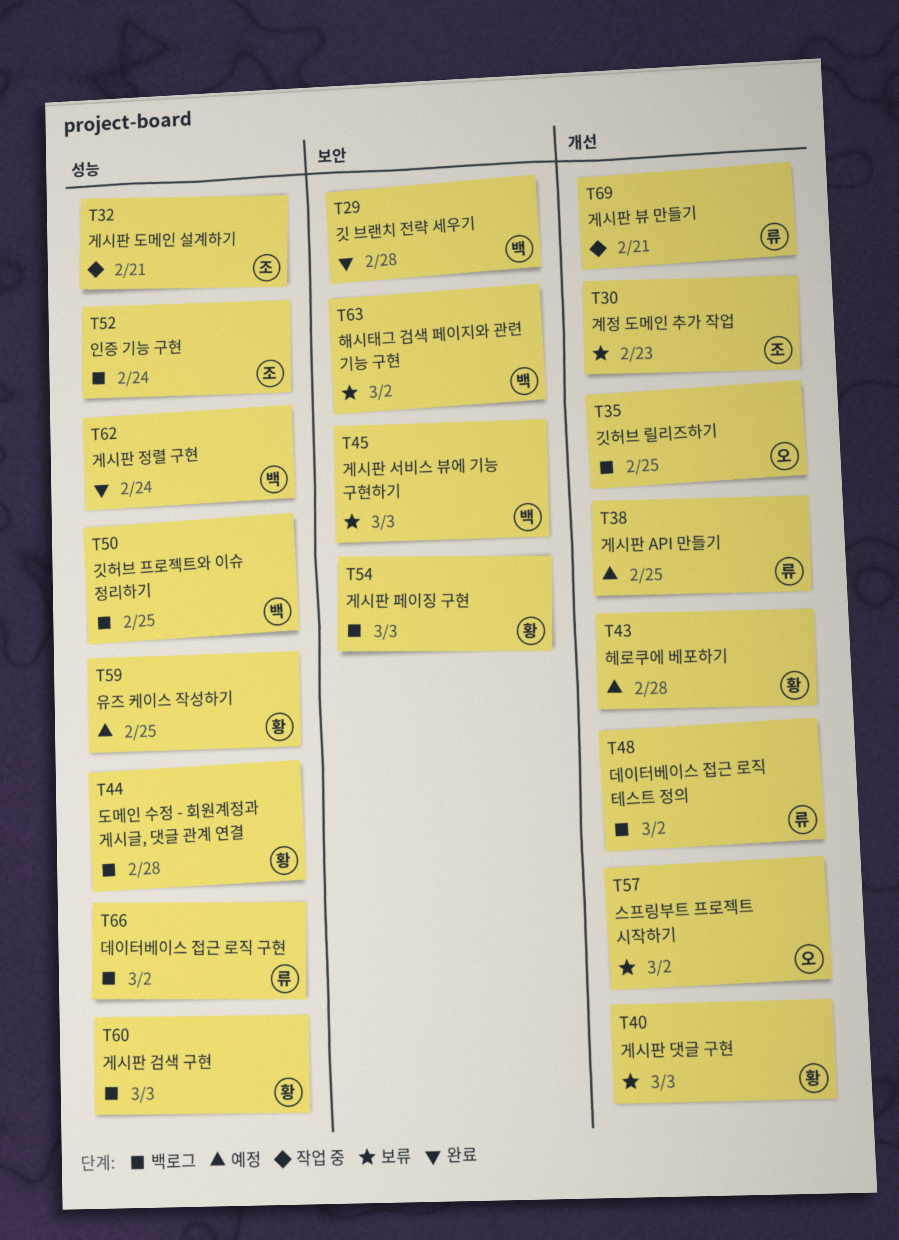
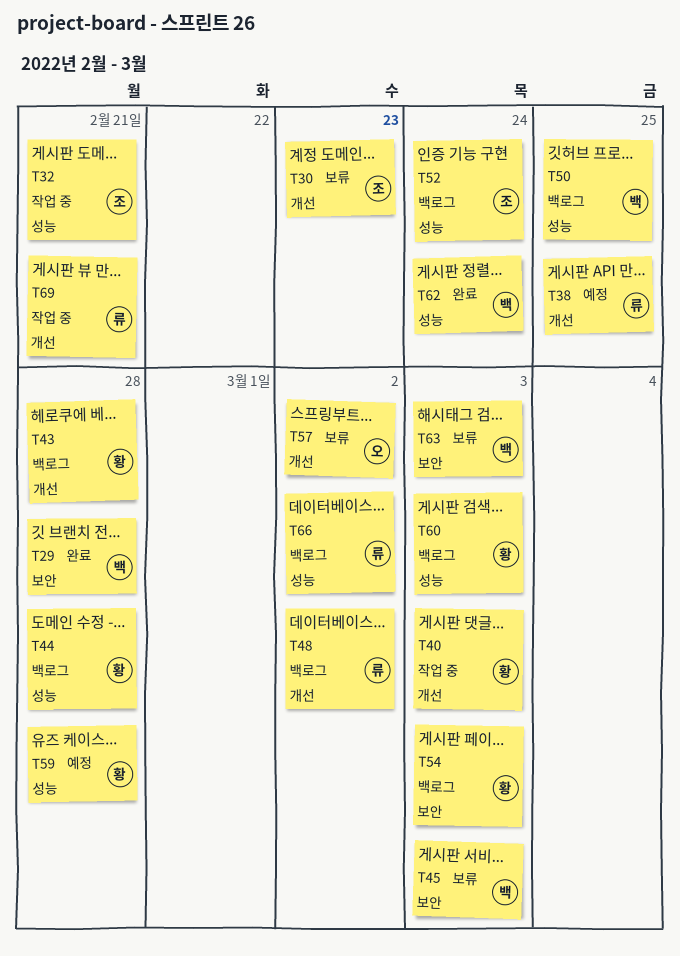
T35: present -> none
T40, status: 보류 -> 작업 중
T43, status: 예정 -> 백로그
T59, due: Feb 25 -> Feb 28
T63, due: Mar 2 -> Mar 3

